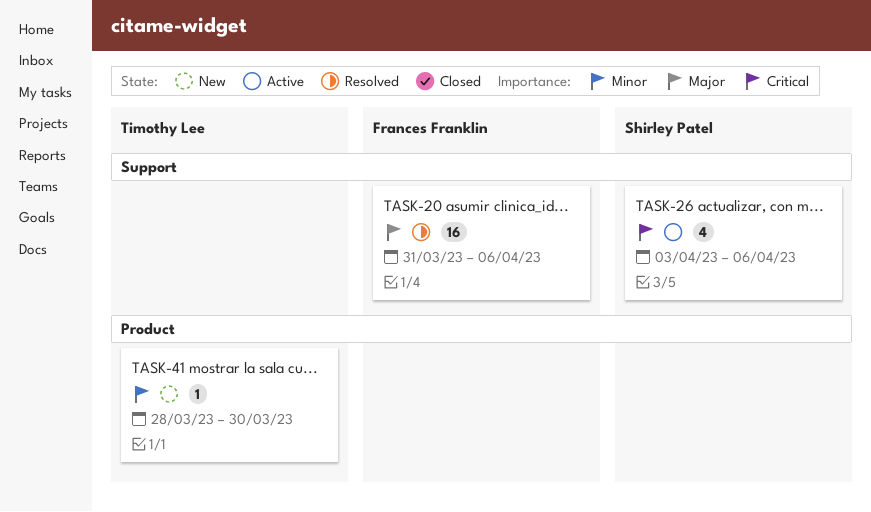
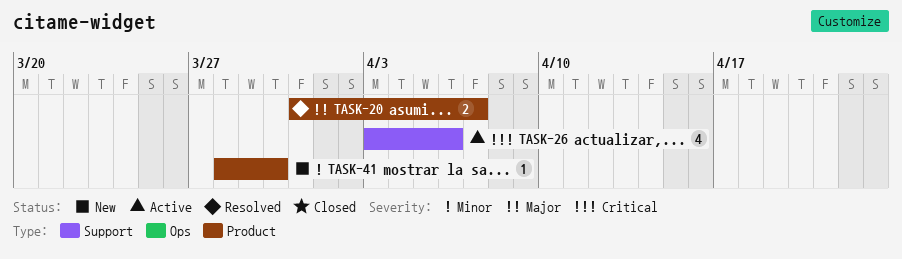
TASK-20, label: Support -> Product
TASK-20, estimate: 16 -> 2
TASK-20, due: Apr 6 -> Apr 7

